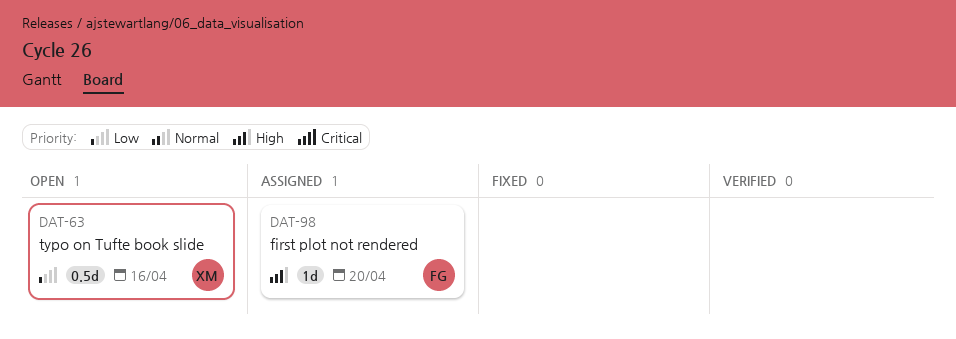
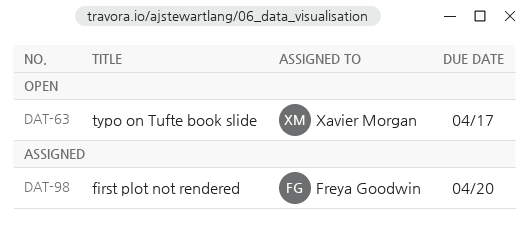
DAT-63, due: Apr 16 -> Apr 17

